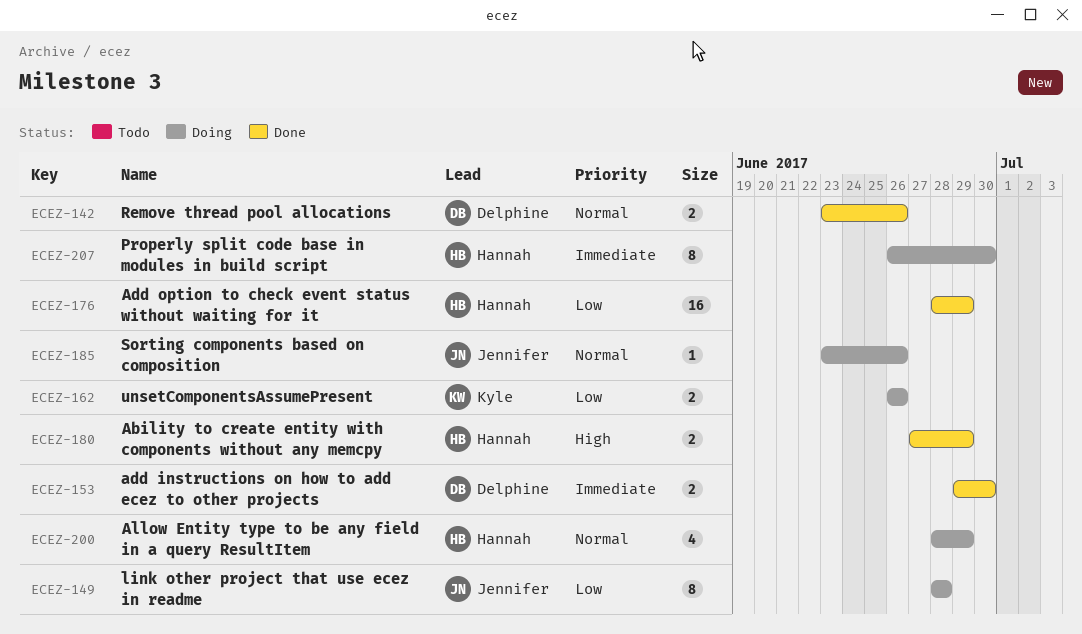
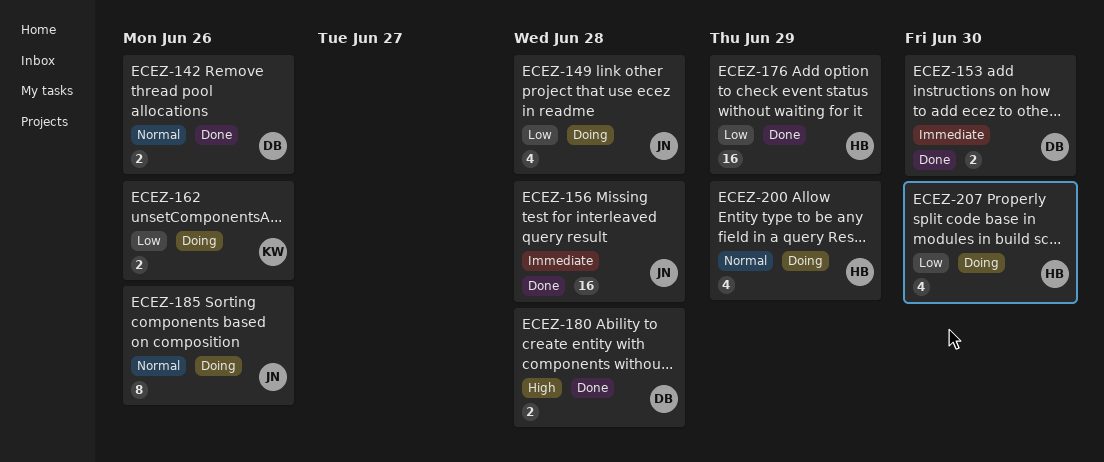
ECEZ-149, estimate: 8 -> 4
ECEZ-156: none -> present
ECEZ-180, owner: Hannah -> Delphine
ECEZ-180, due: Jun 29 -> Jun 28
ECEZ-185, estimate: 1 -> 8
ECEZ-207, priority: Immediate -> Low
ECEZ-207, estimate: 8 -> 4

